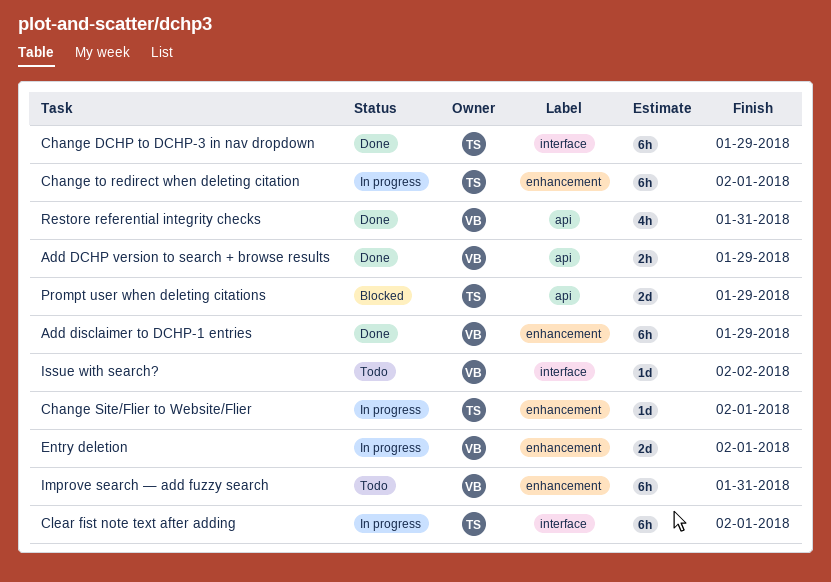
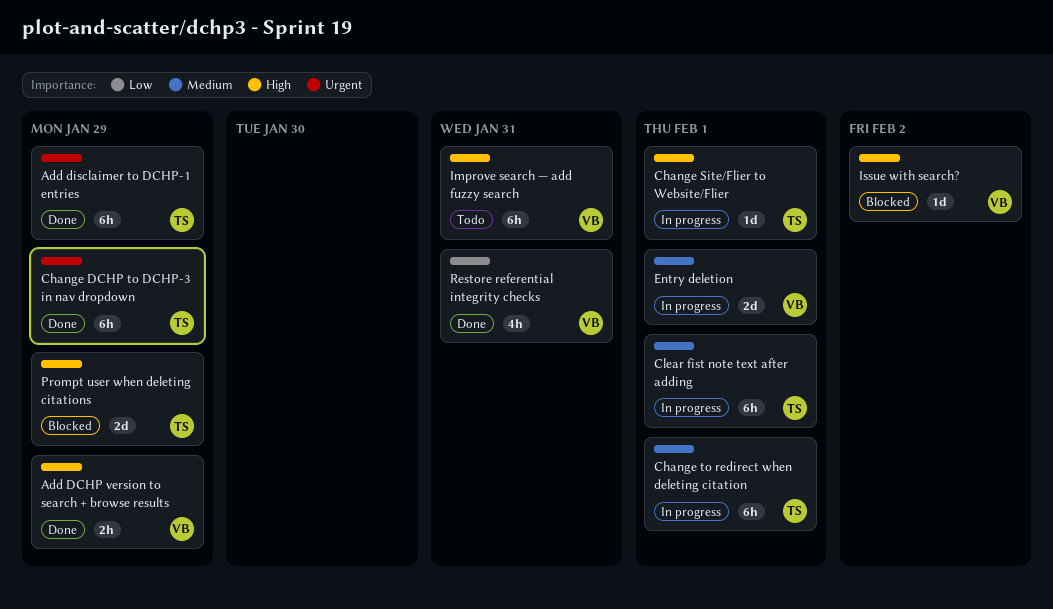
Add disclaimer to DCHP-1 entries, owner: VB -> TS
Issue with search?, status: Todo -> Blocked

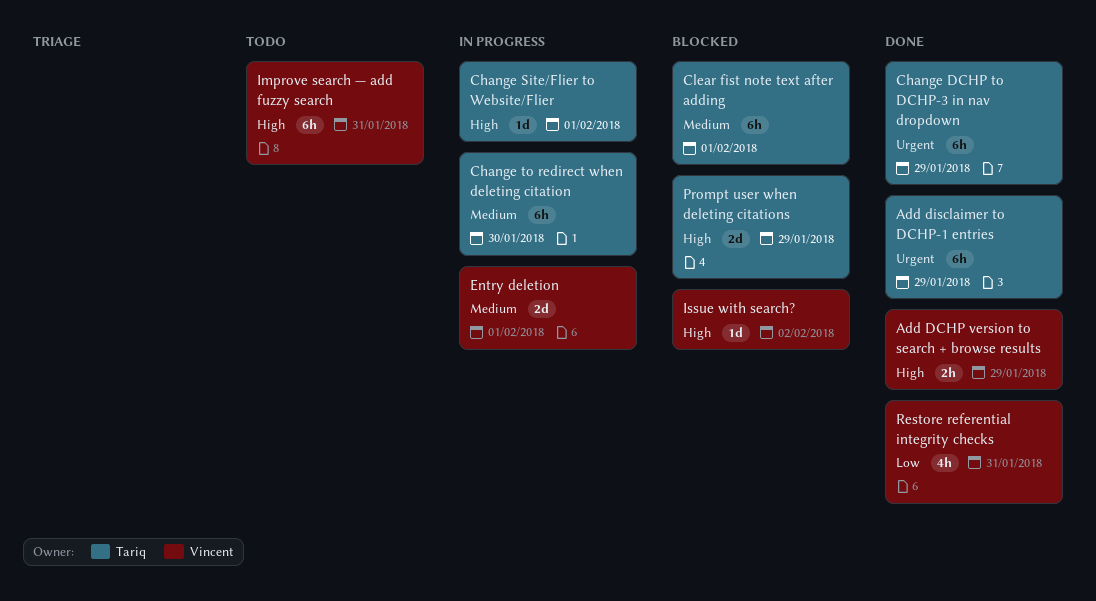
Change to redirect when deleting citation, due: Feb 1 -> Jan 30
Clear fist note text after adding, status: In progress -> Blocked

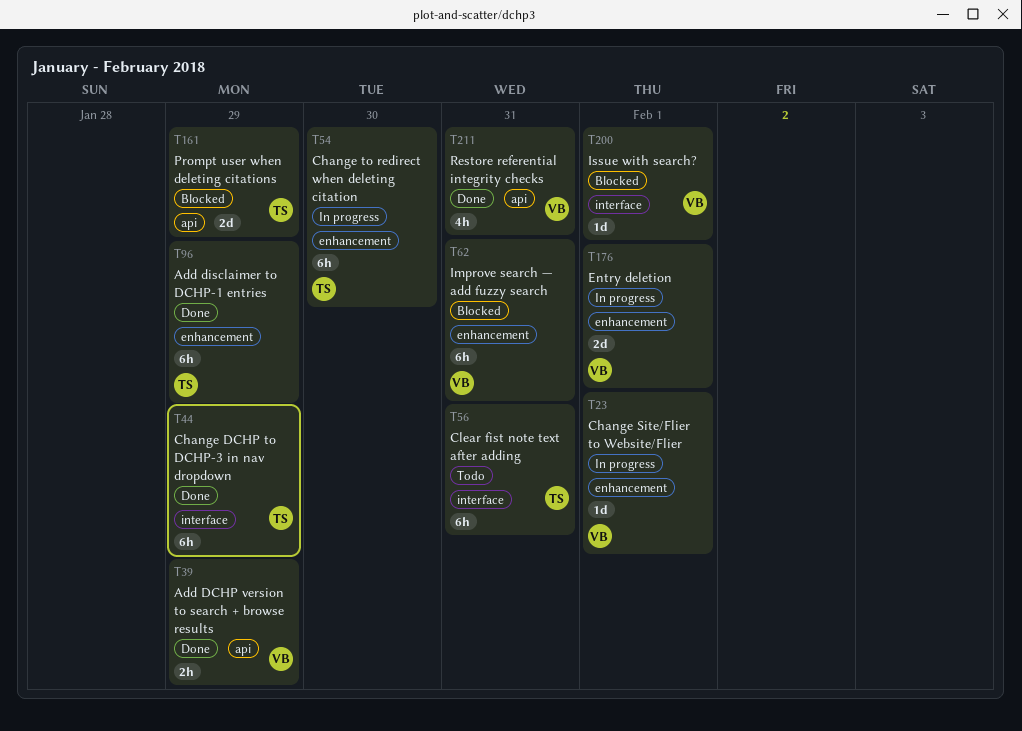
Change Site/Flier to Website/Flier, owner: Tariq -> Vincent
Clear fist note text after adding, status: Blocked -> Todo
Clear fist note text after adding, due: Feb 1 -> Jan 31
Improve search — add fuzzy search, status: Todo -> Blocked
Issue with search?, due: Feb 2 -> Feb 1

